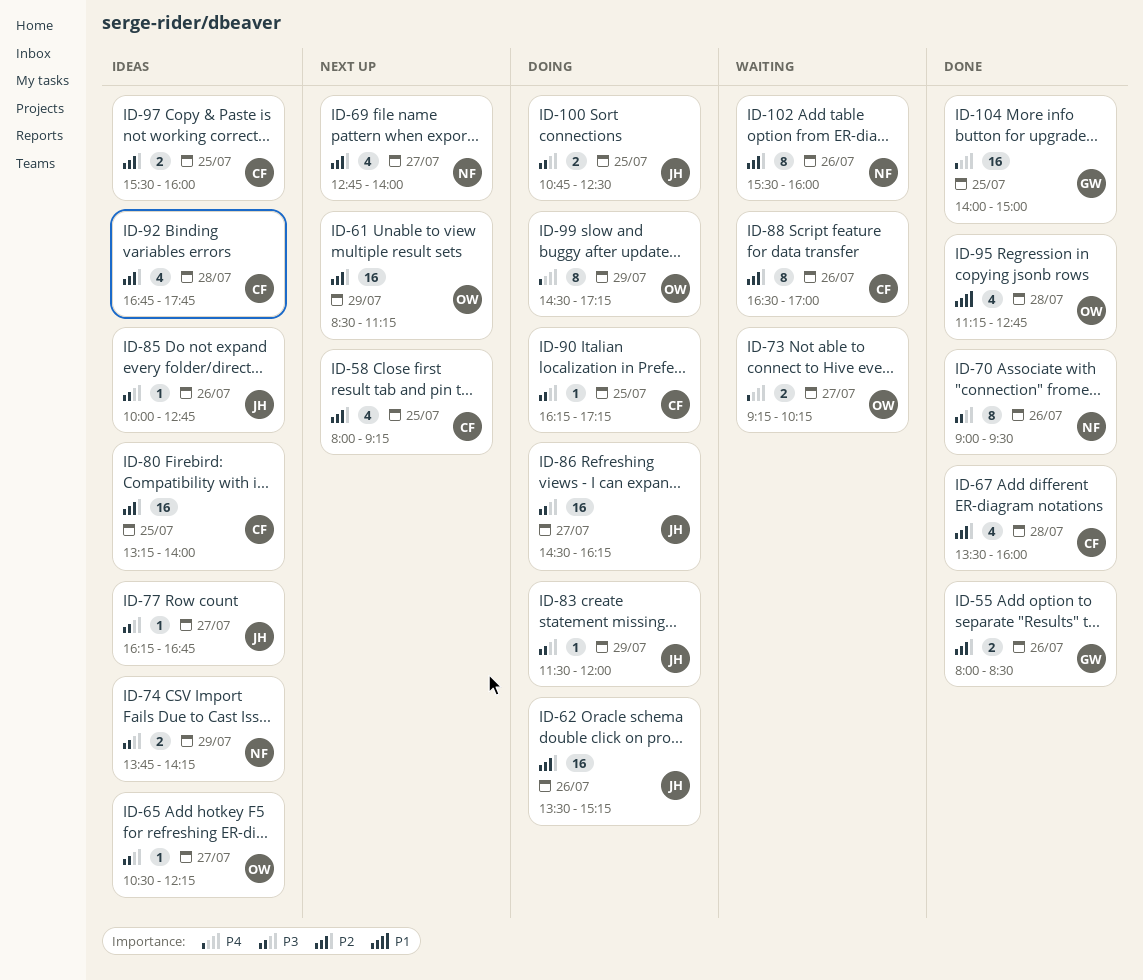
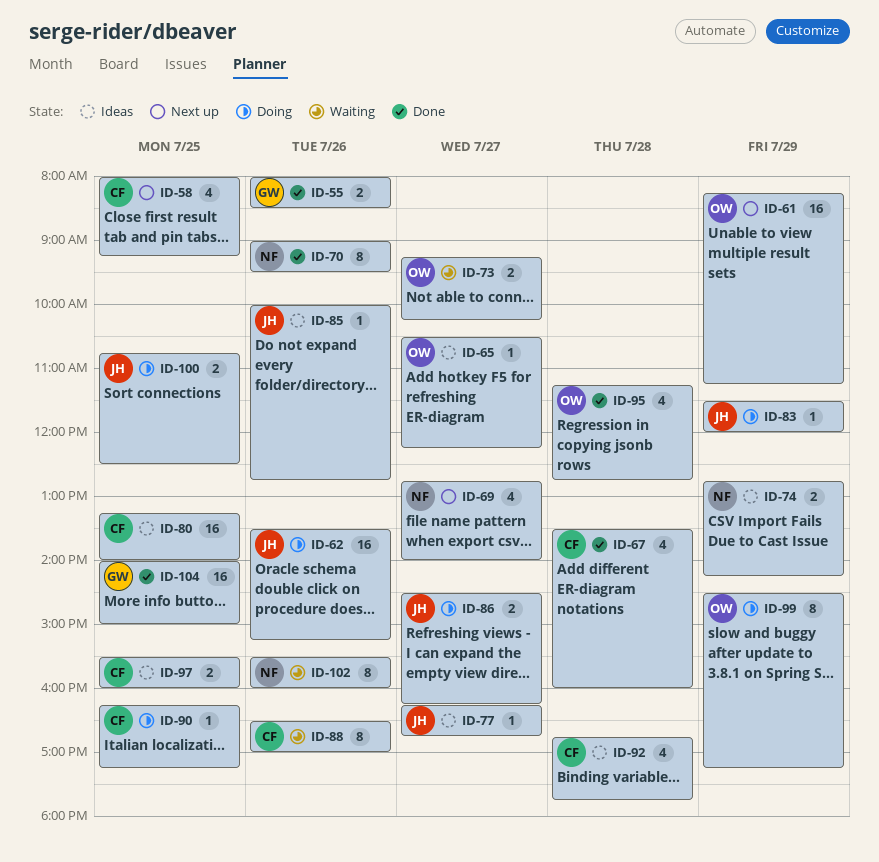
ID-61, begins: 08:30 -> 08:15
ID-74, begins: 13:45 -> 12:45
ID-86, estimate: 16 -> 2

